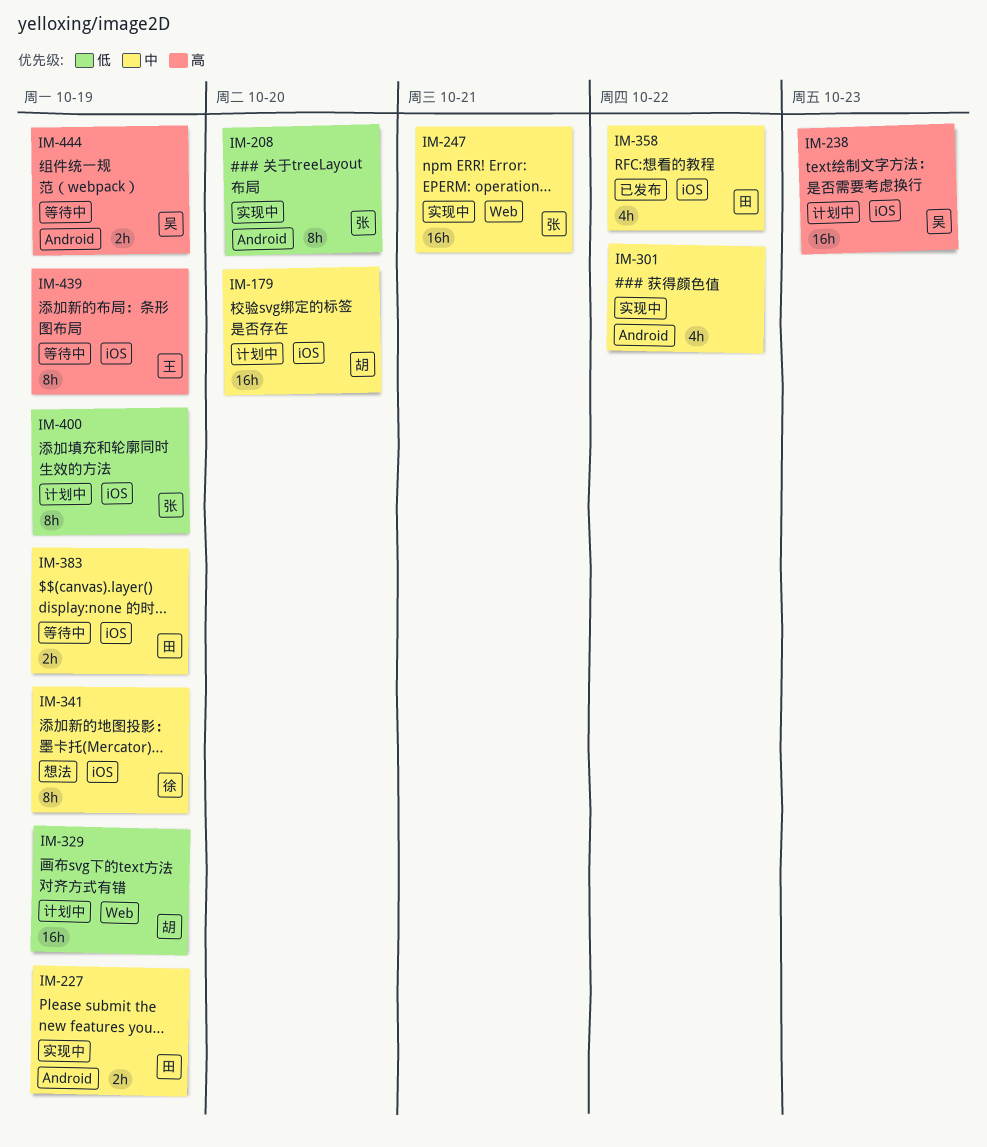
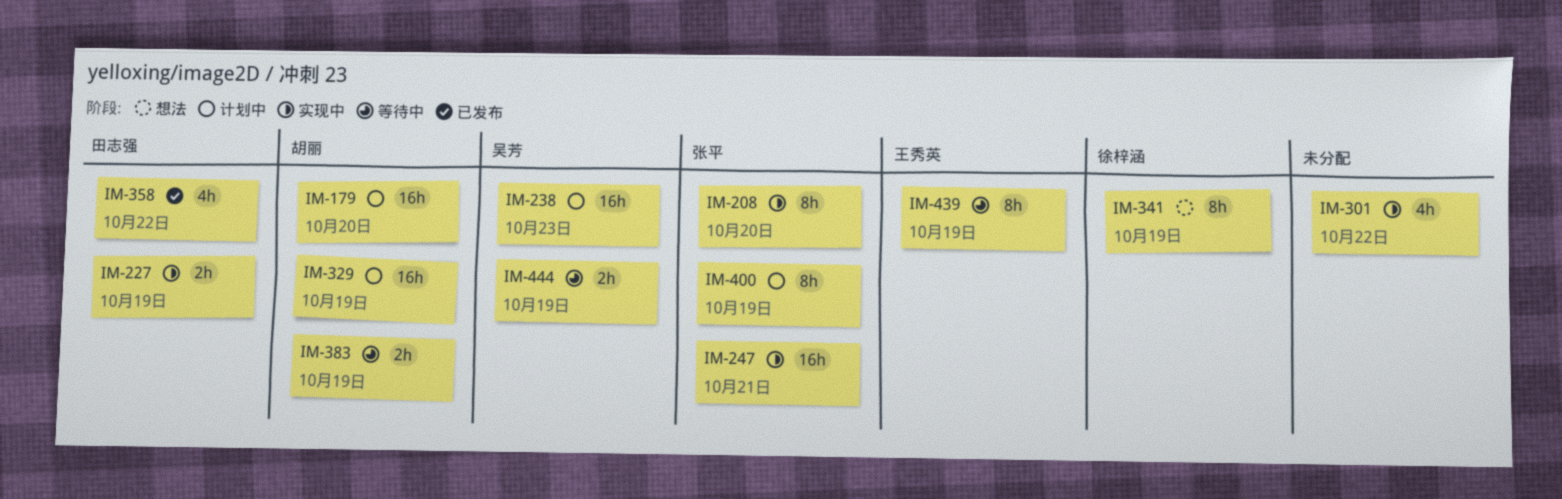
IM-383, owner: 田志强 -> 胡丽

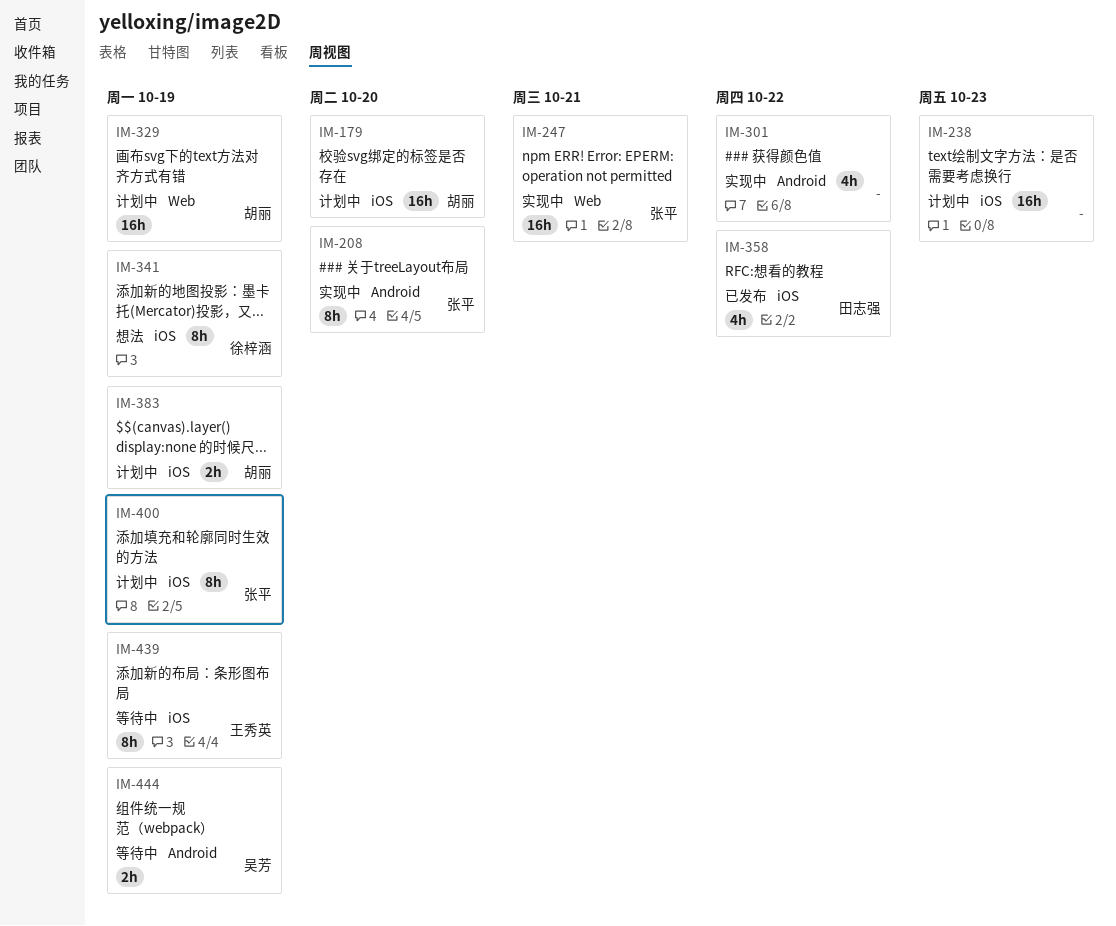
IM-227: present -> none
IM-238, owner: 吴芳 -> none
IM-383, status: 等待中 -> 计划中

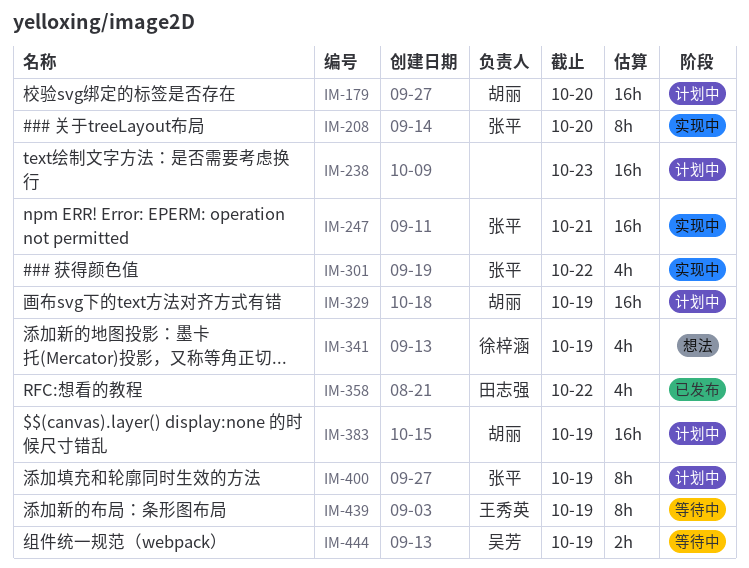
IM-301, owner: none -> 张平
IM-341, estimate: 8h -> 4h
IM-383, estimate: 2h -> 16h

